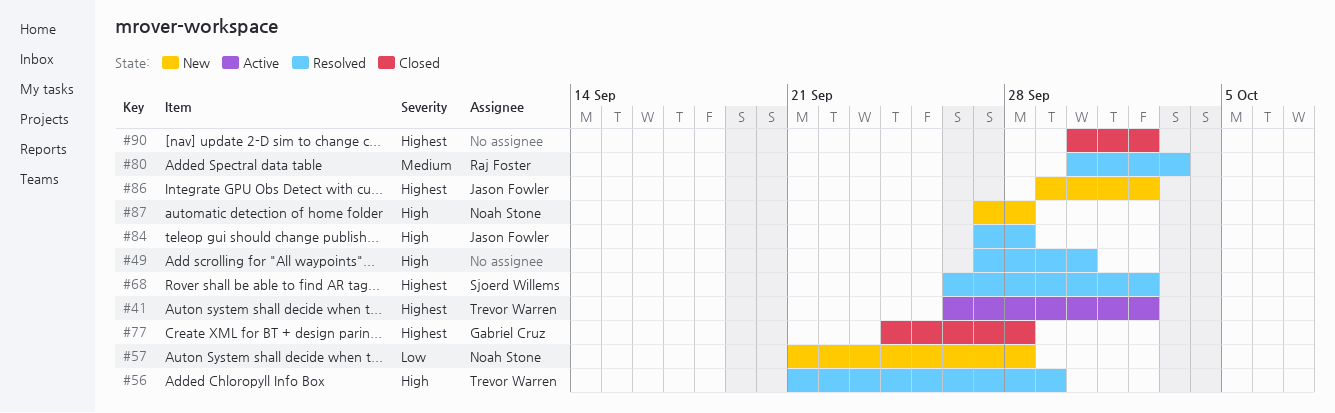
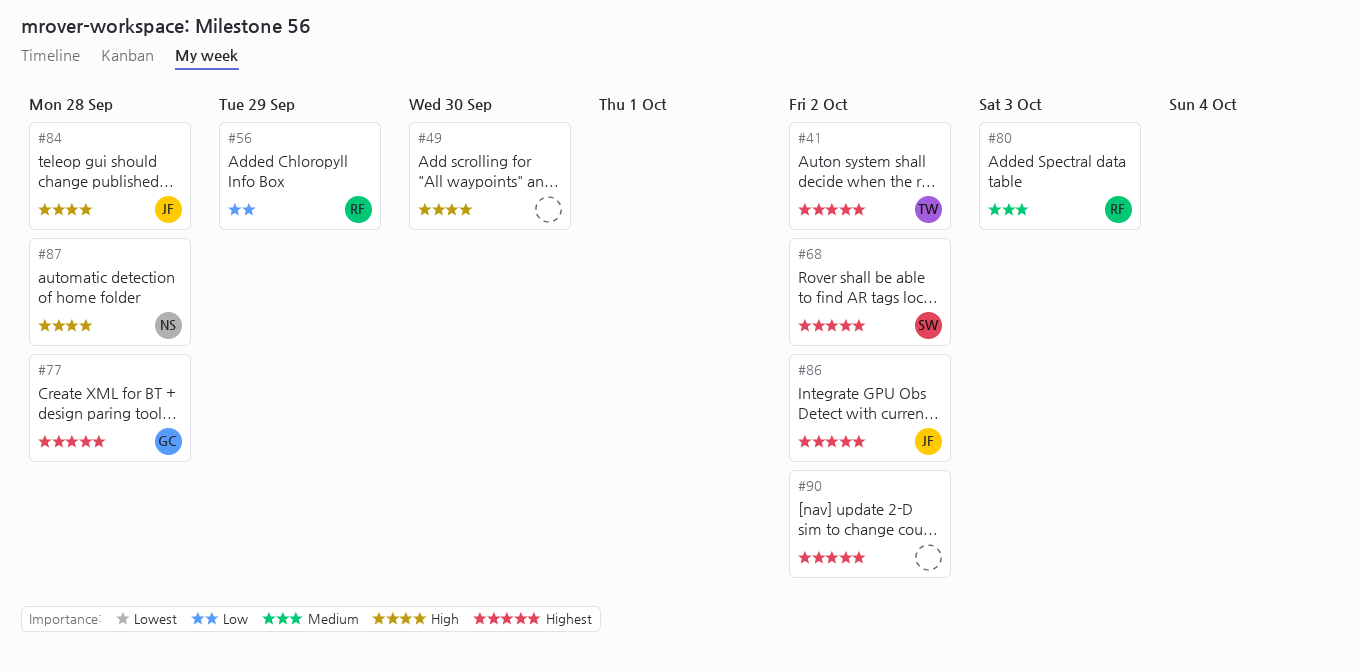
#56, owner: Trevor Warren -> Raj Foster
#56, priority: High -> Low
#57: present -> none

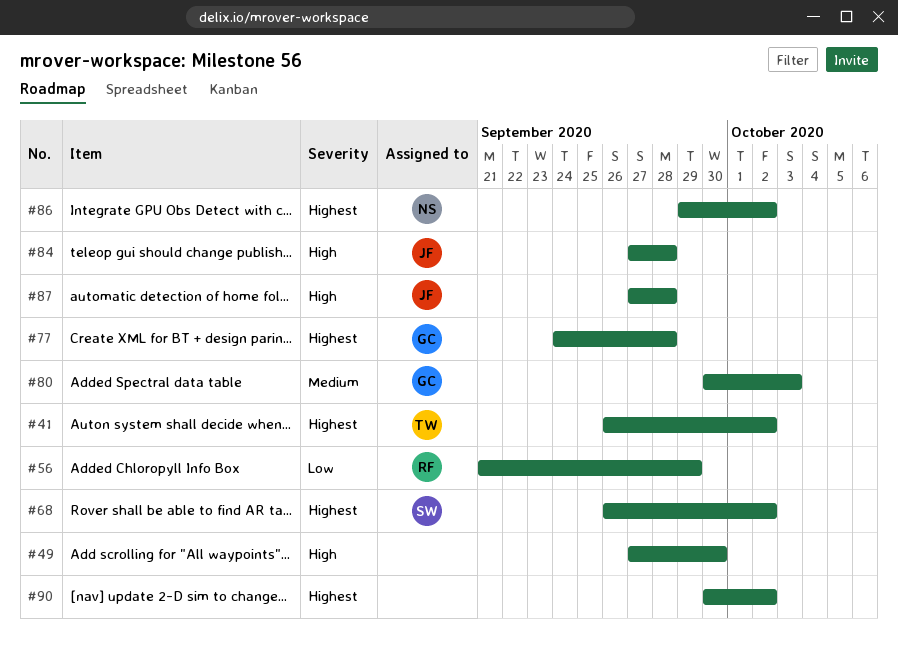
#80, owner: RF -> GC
#86, owner: JF -> NS
#87, owner: NS -> JF

